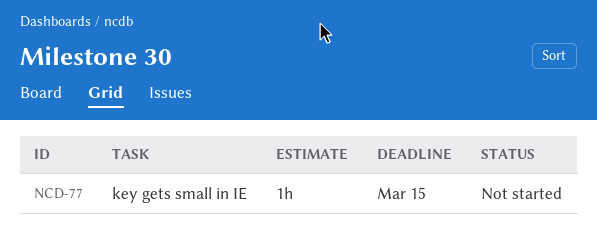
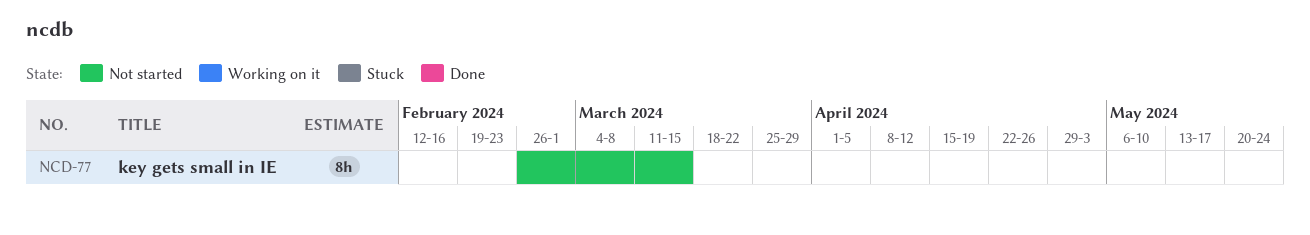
NCD-77, estimate: 1h -> 8h

